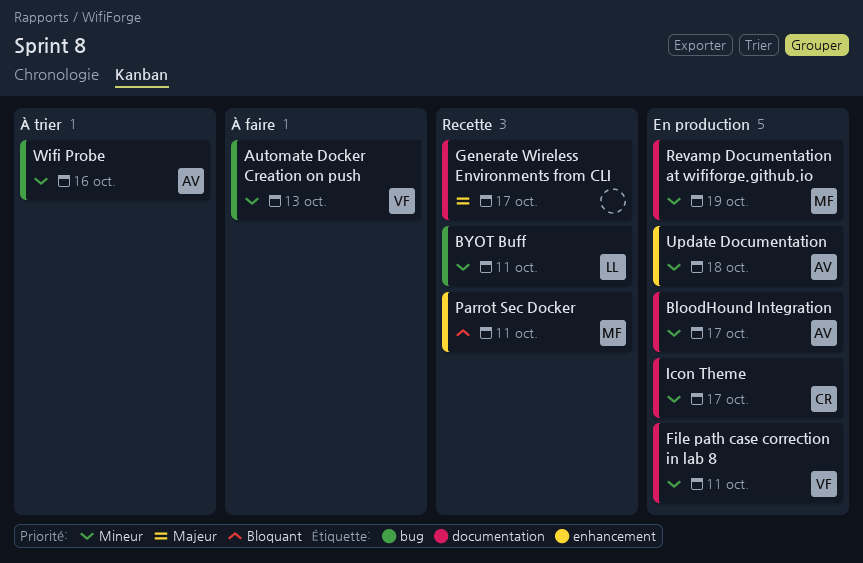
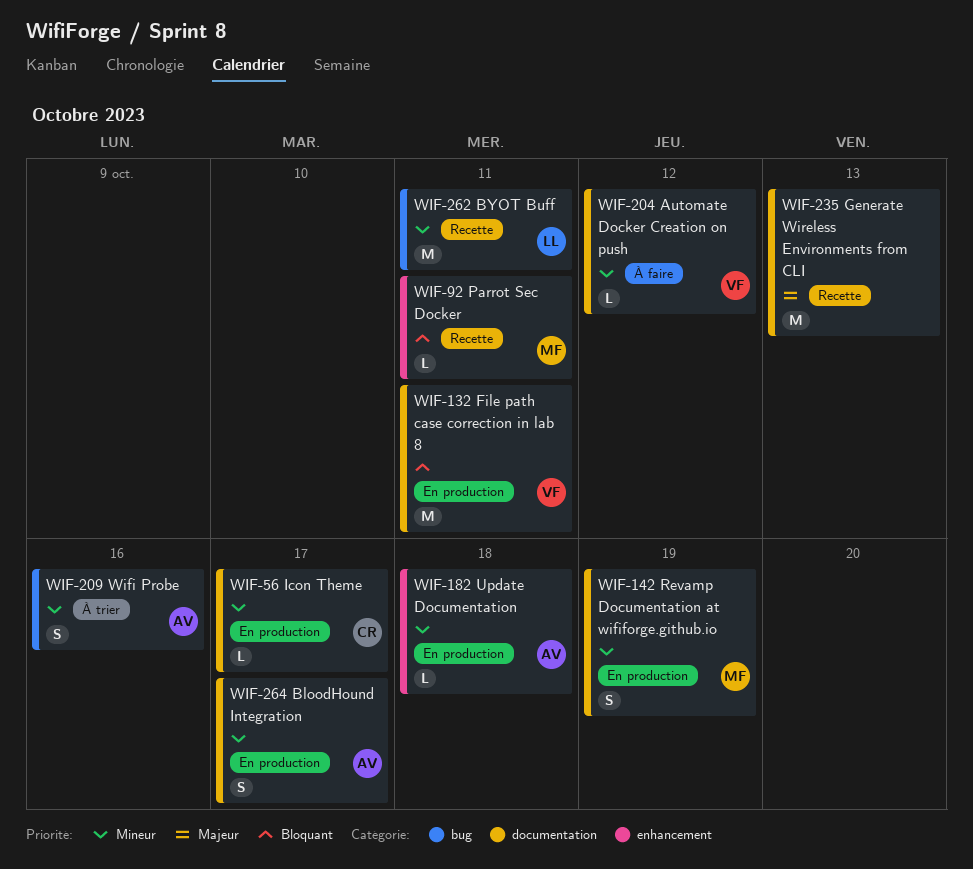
Automate Docker Creation on push, label: bug -> documentation
Automate Docker Creation on push, due: Oct 13 -> Oct 12
File path case correction in lab 8, priority: Mineur -> Bloquant
Generate Wireless Environments from CLI, due: Oct 17 -> Oct 13

